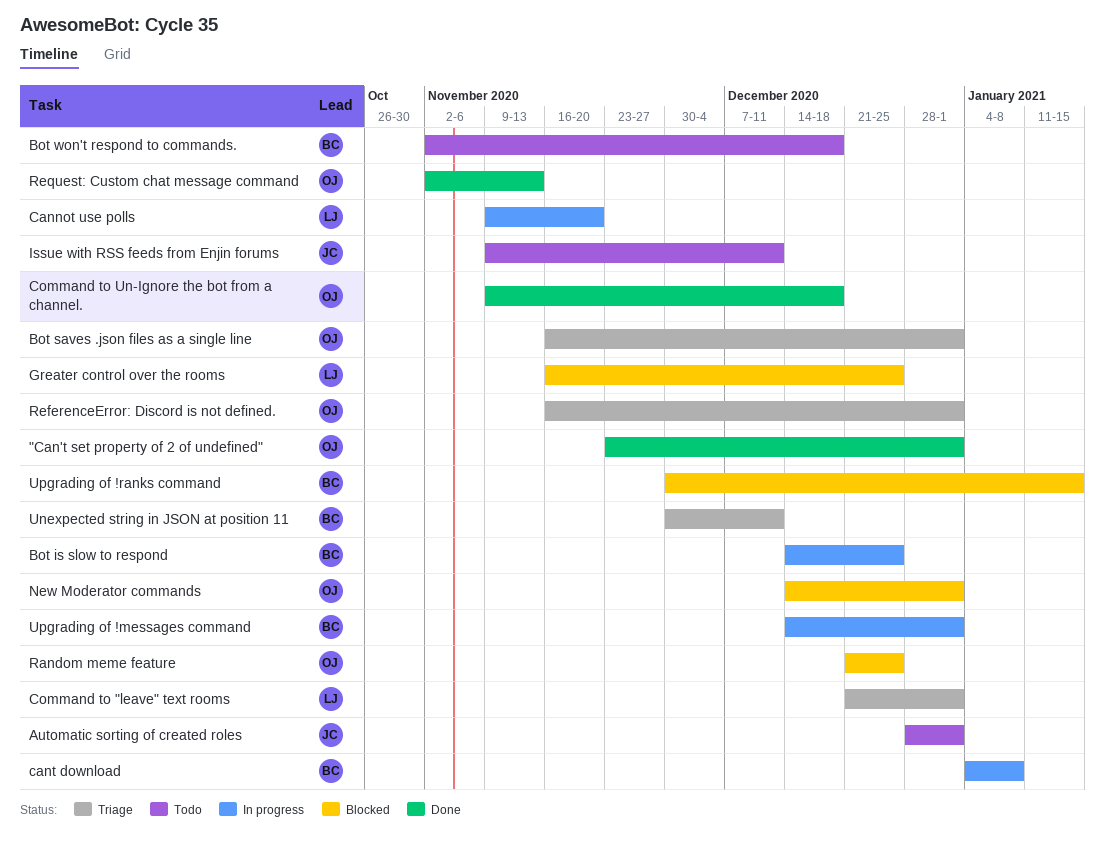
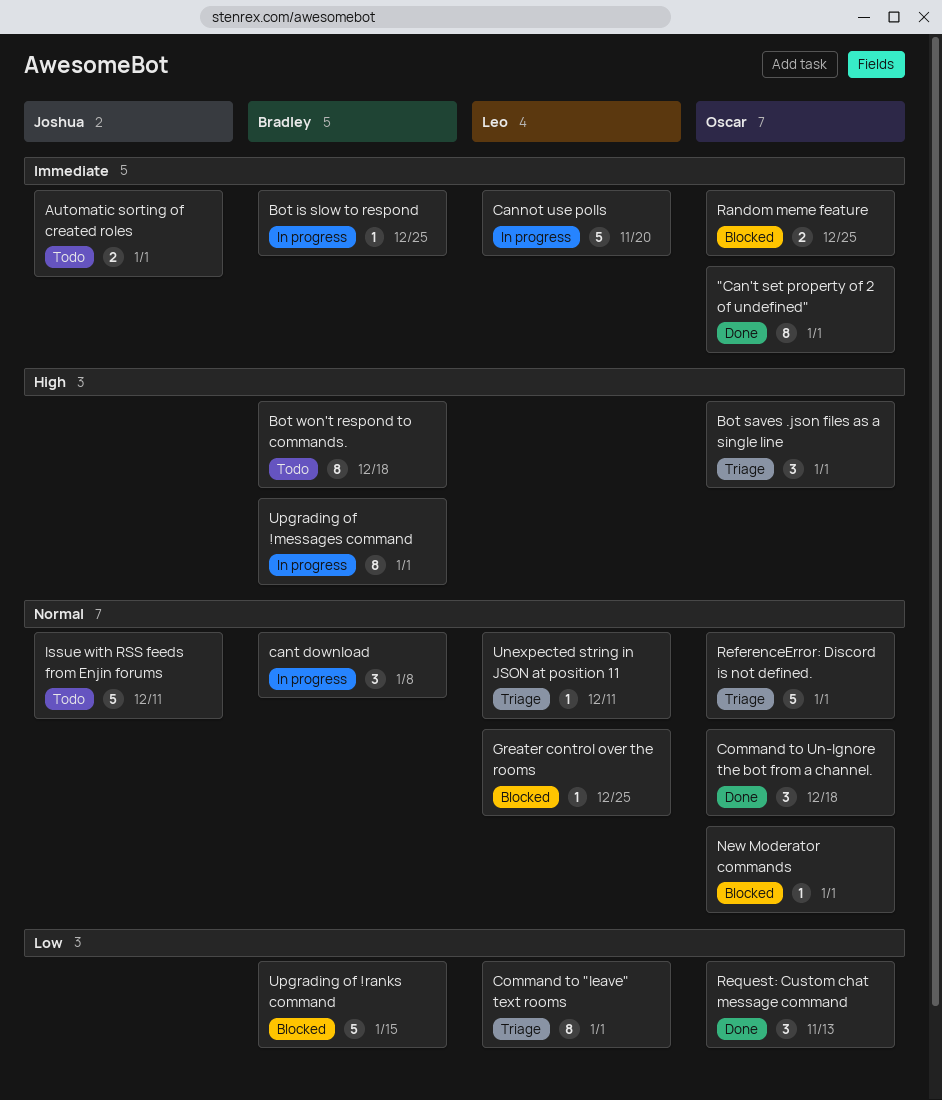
Unexpected string in JSON at position 11, owner: Bradley -> Leo

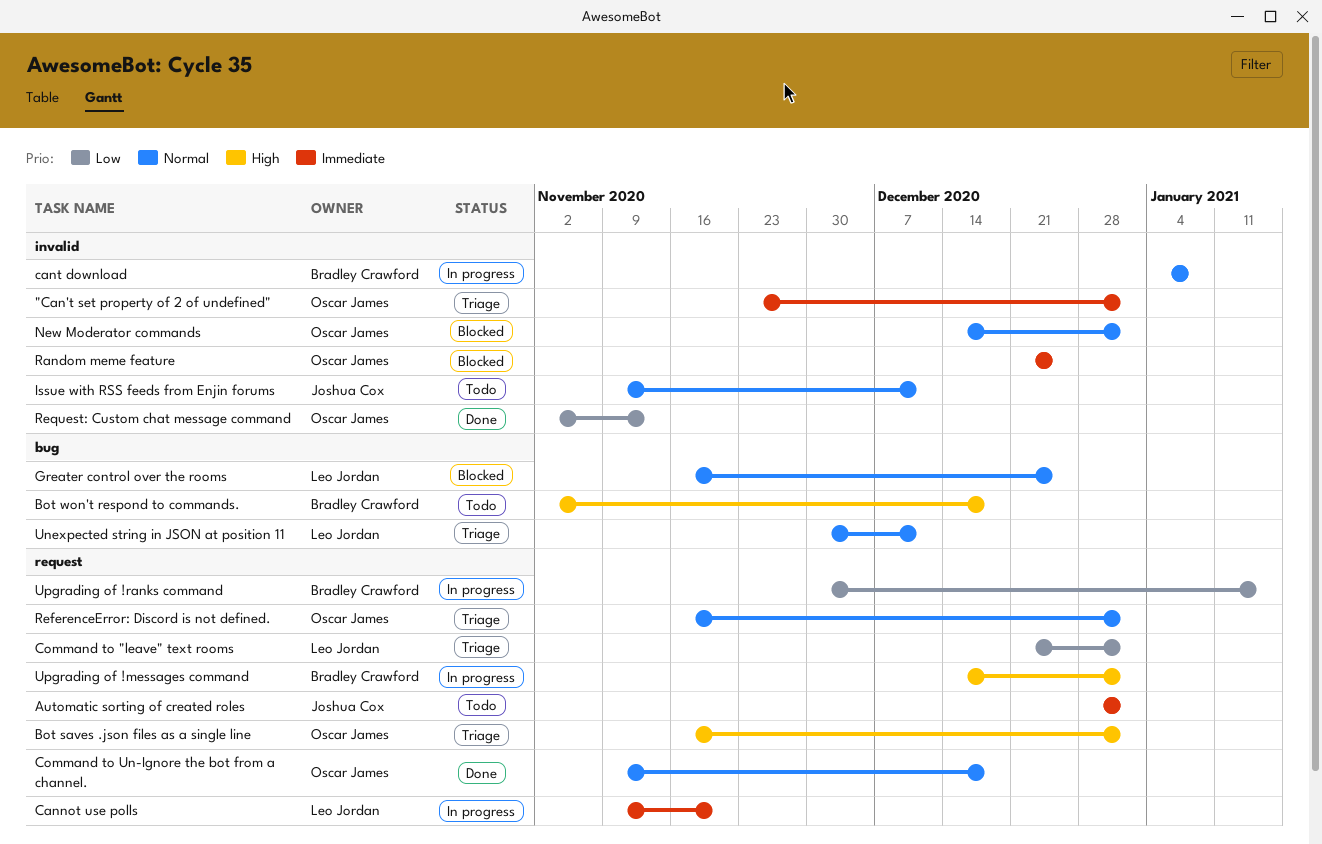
"Can't set property of 2 of undefined", status: Done -> Triage
Bot is slow to respond: present -> none
Upgrading of !ranks command, status: Blocked -> In progress

